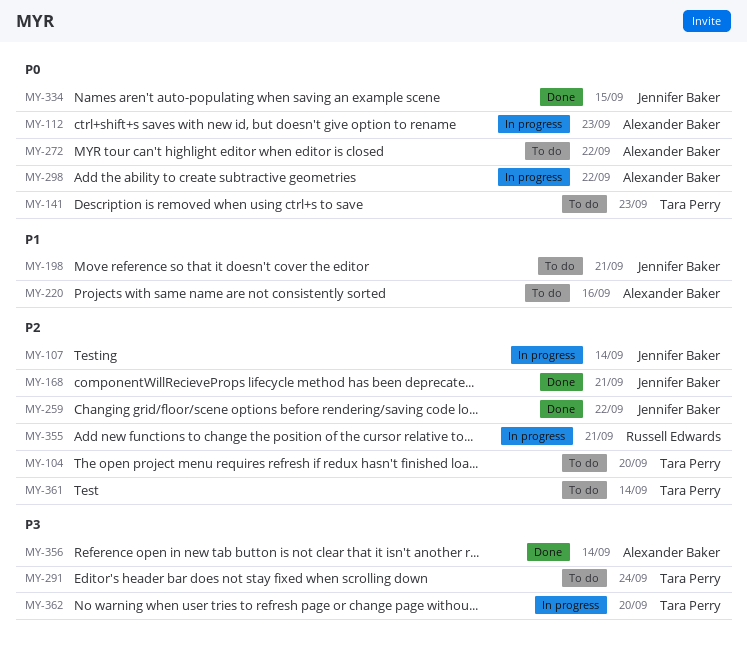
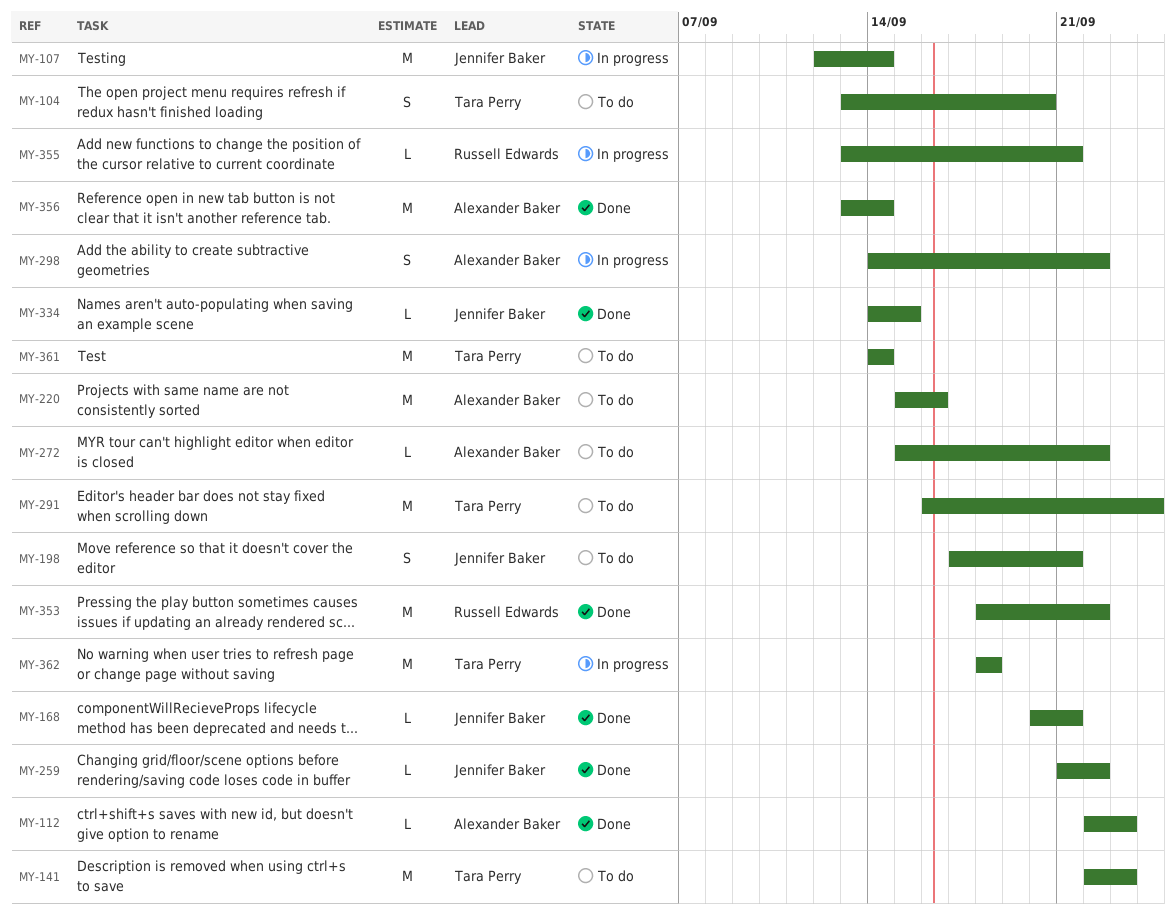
MY-112, status: In progress -> Done
MY-353: none -> present
MY-362, due: Sep 20 -> Sep 18

